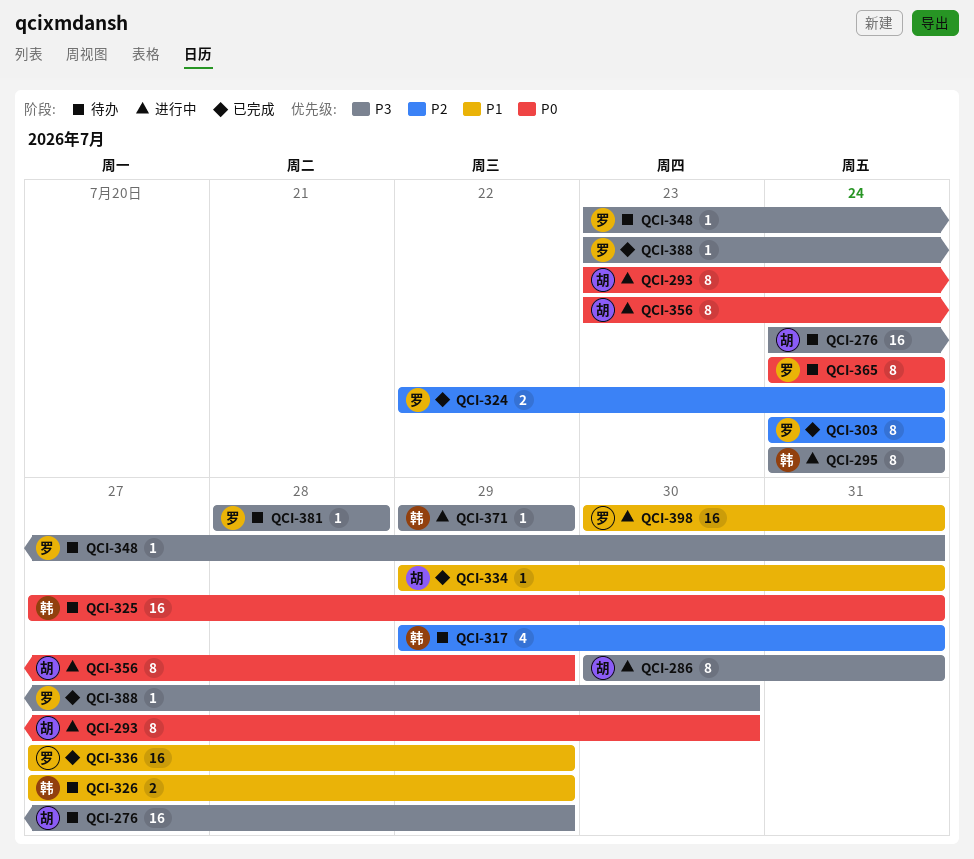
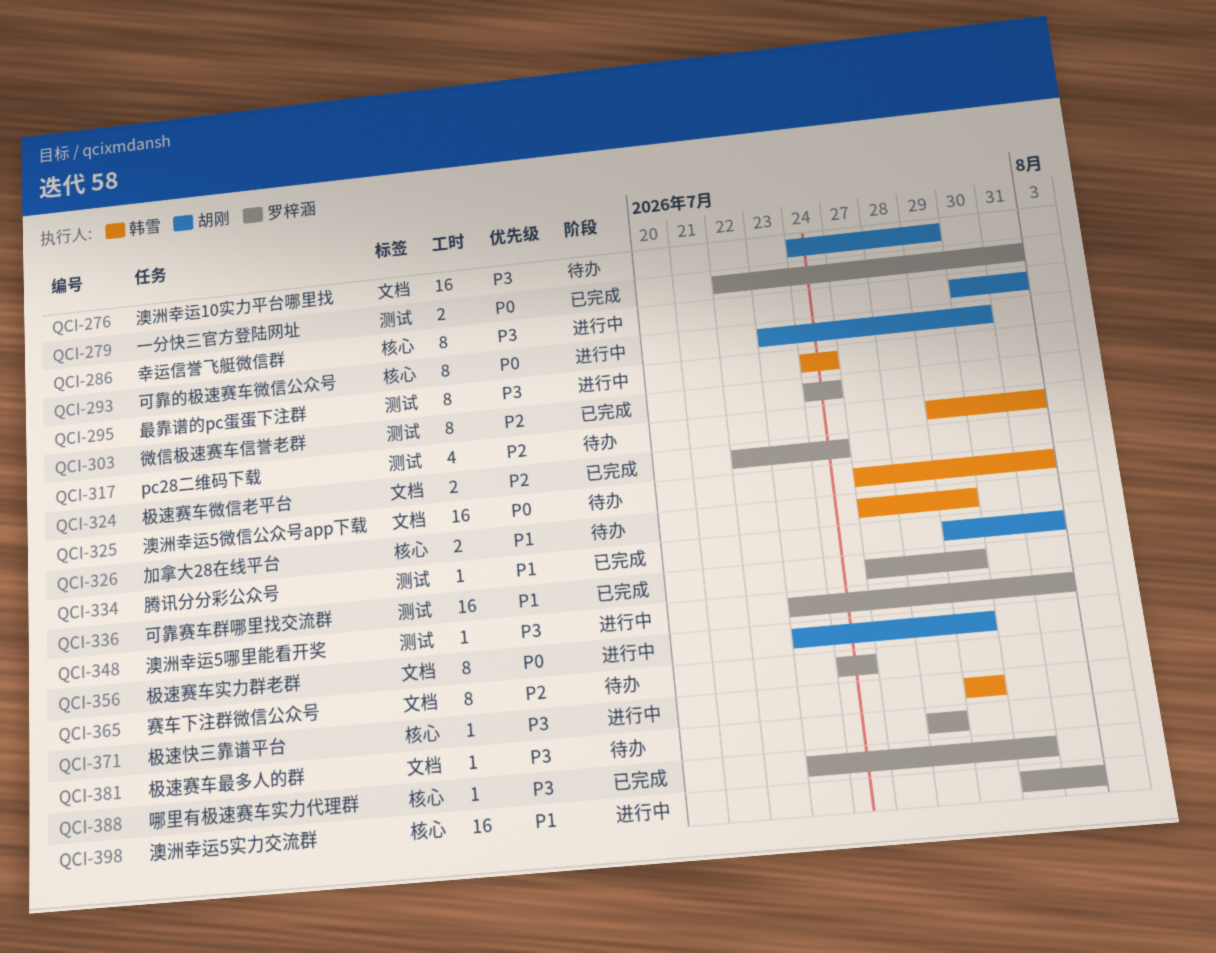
QCI-279: none -> present
QCI-348, status: 待办 -> 进行中
QCI-365, priority: P0 -> P2

